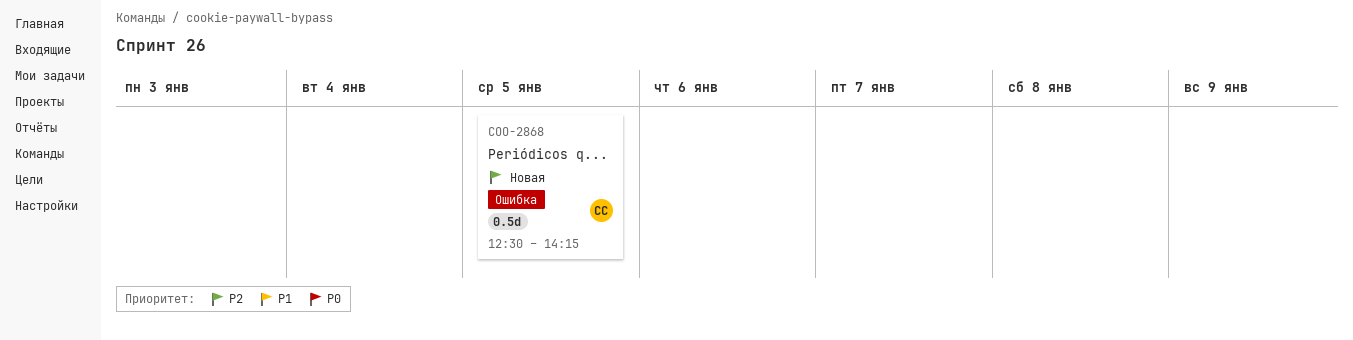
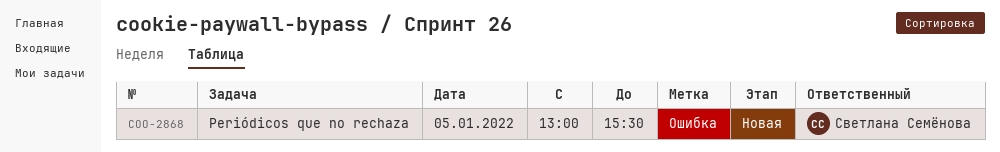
COO-2868, begins: 12:30 -> 13:00
COO-2868, ends: 14:15 -> 15:30

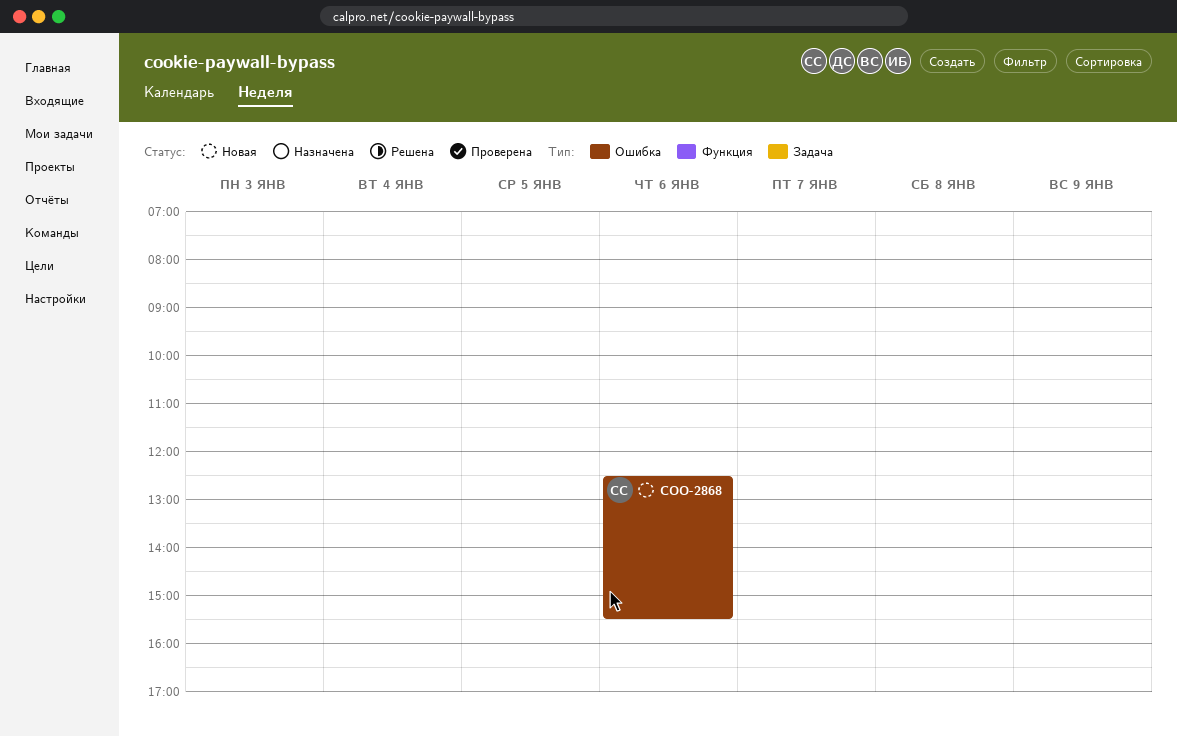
COO-2868, day: Jan 5 -> Jan 6
COO-2868, begins: 13:00 -> 12:30

